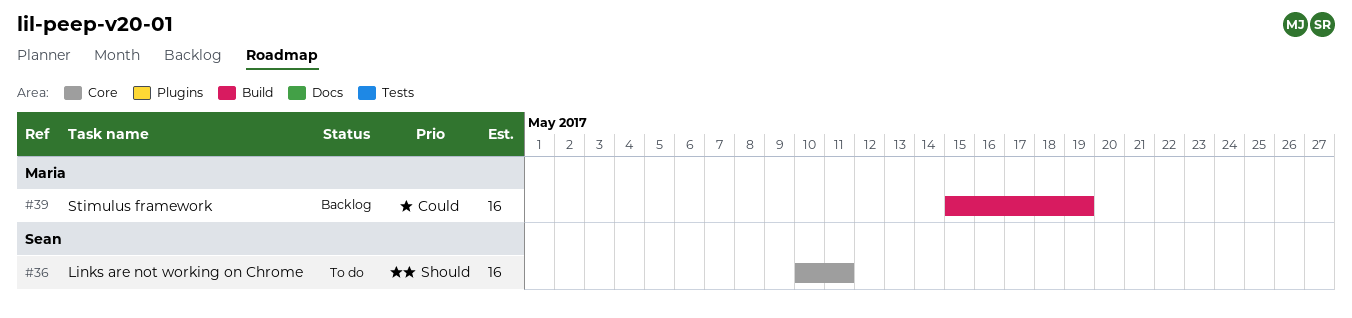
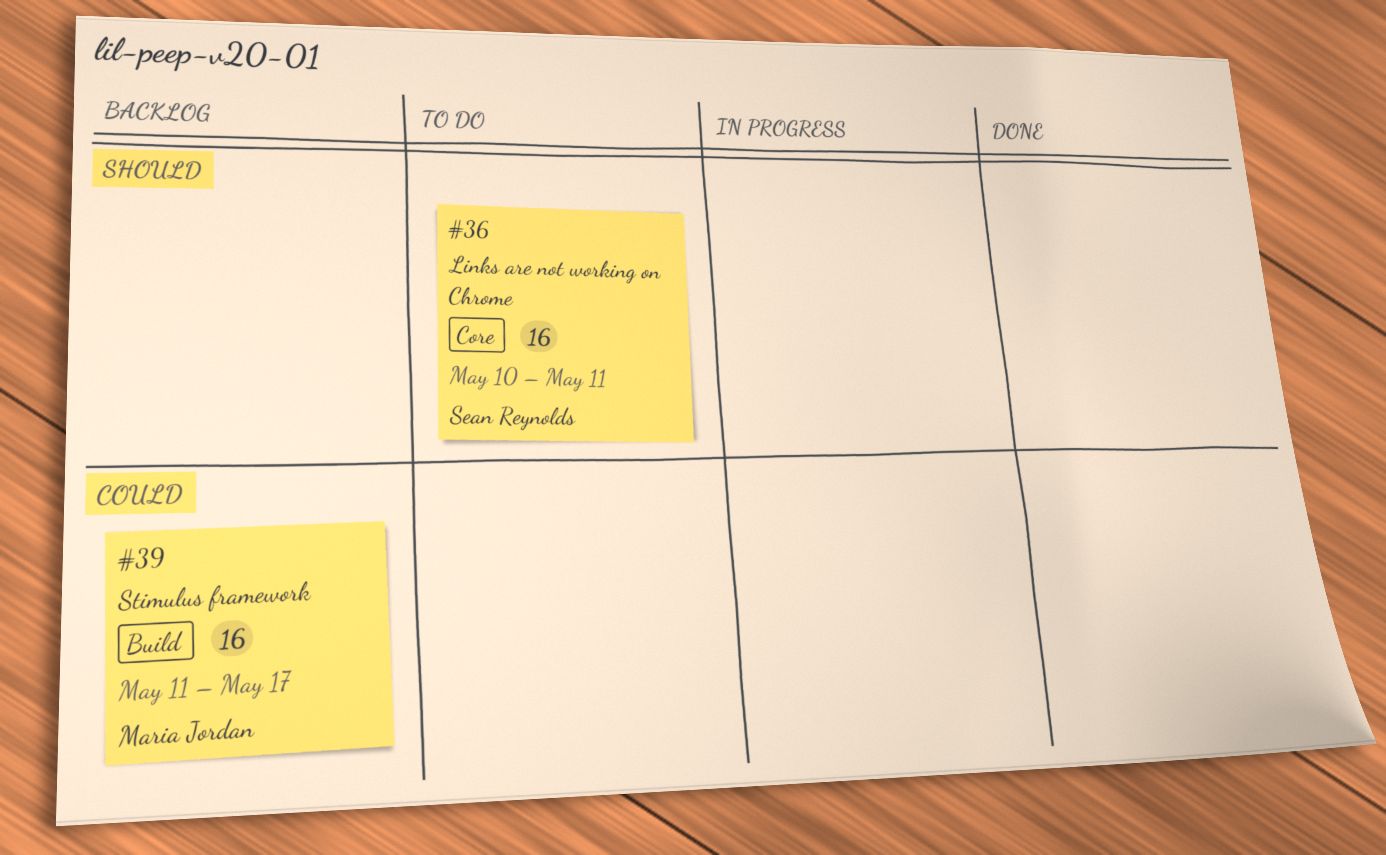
#39, start: May 15 -> May 11
#39, due: May 19 -> May 17

